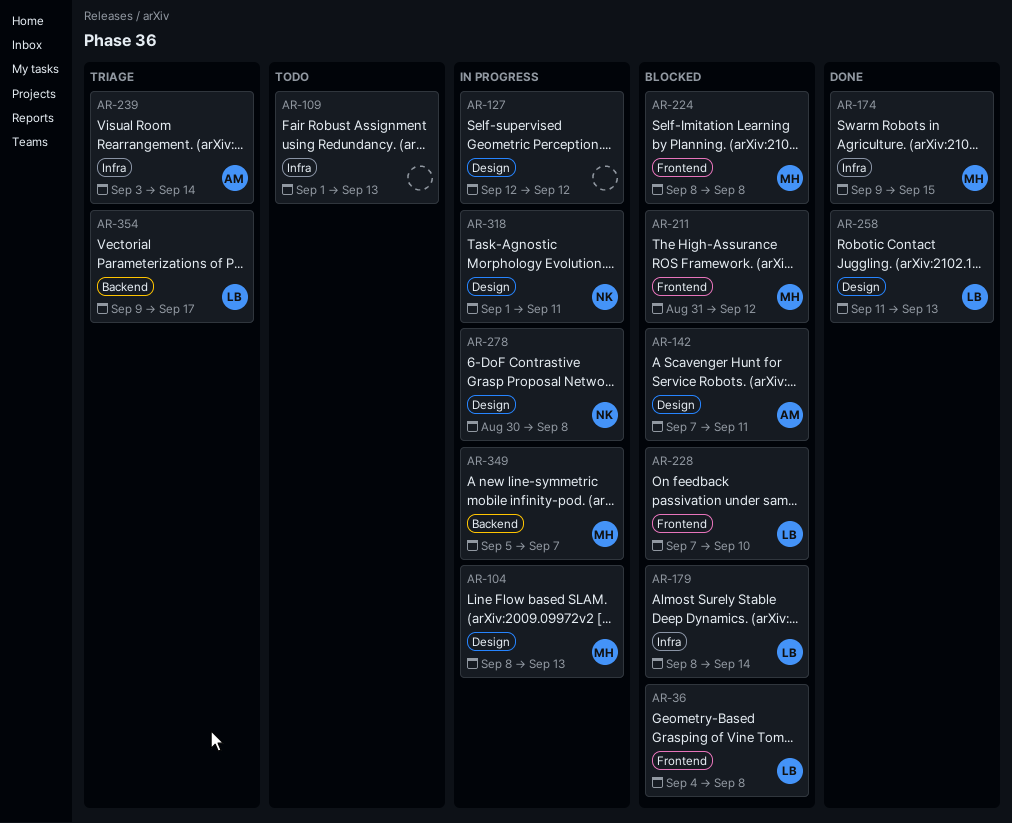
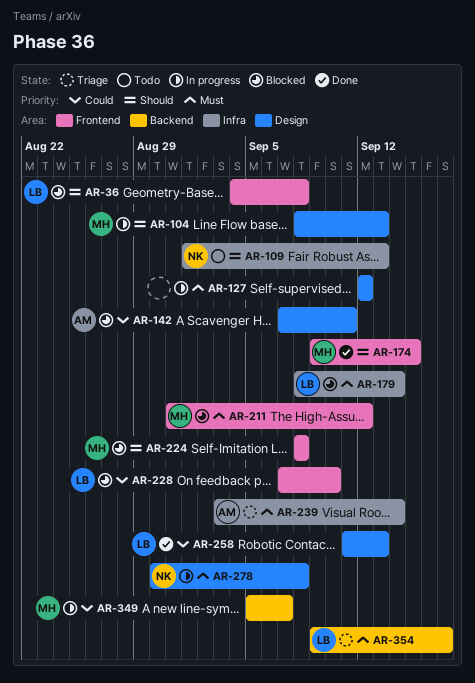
AR-109, owner: none -> NK
AR-174, label: Infra -> Frontend
AR-318: present -> none

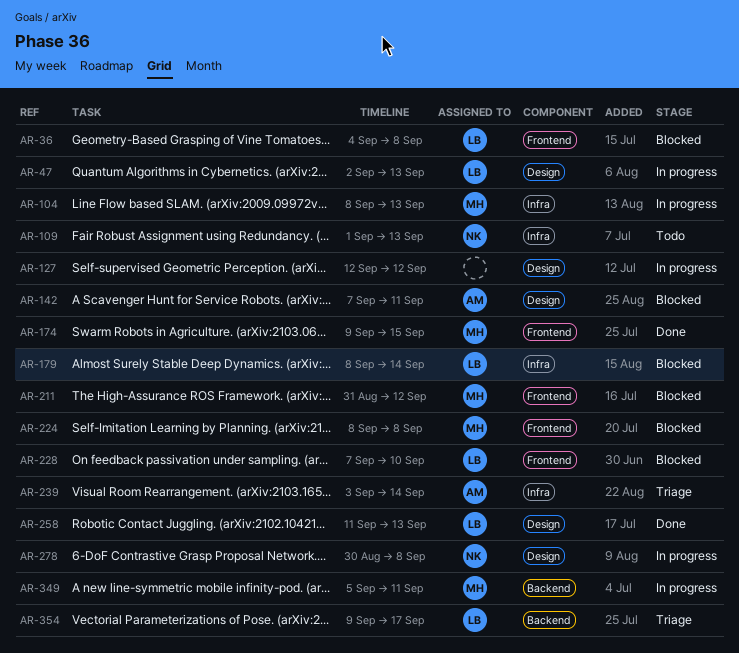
AR-47: none -> present
AR-104, label: Design -> Infra
AR-349, due: Sep 7 -> Sep 11

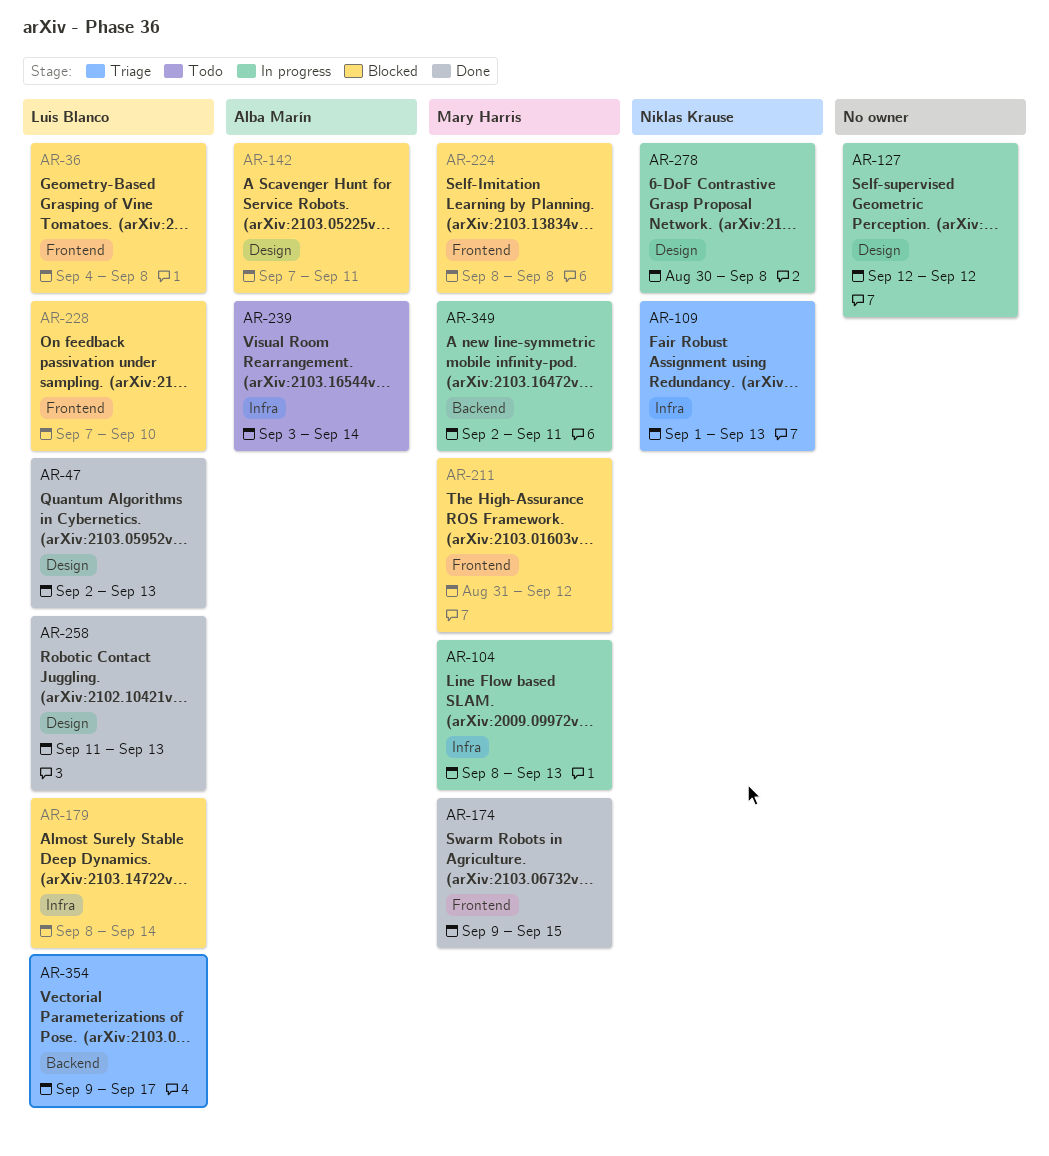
AR-47, status: In progress -> Done
AR-109, status: Todo -> Triage
AR-239, status: Triage -> Todo
AR-349, start: Sep 5 -> Sep 2

